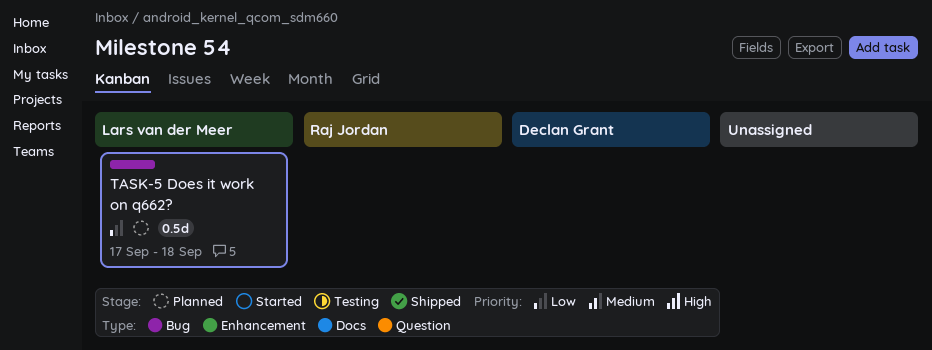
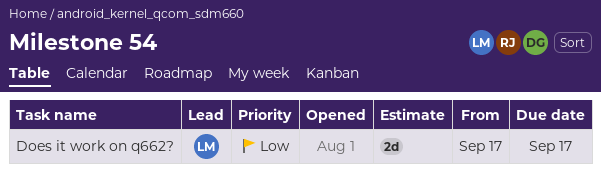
Does it work on q662?, estimate: 0.5d -> 2d
Does it work on q662?, due: Sep 18 -> Sep 17

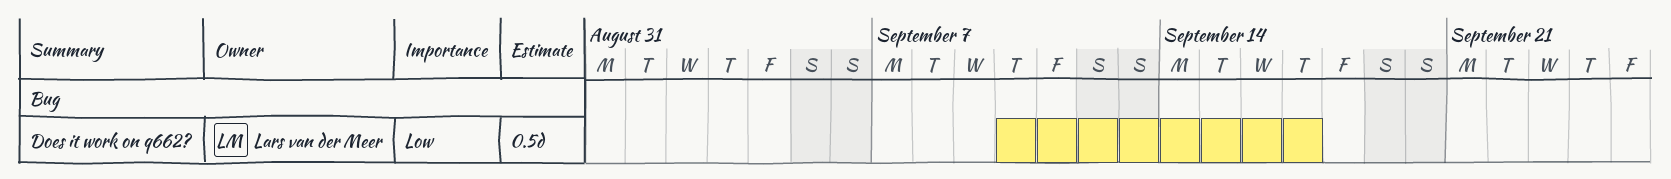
Does it work on q662?, estimate: 2d -> 0.5d
Does it work on q662?, start: Sep 17 -> Sep 10

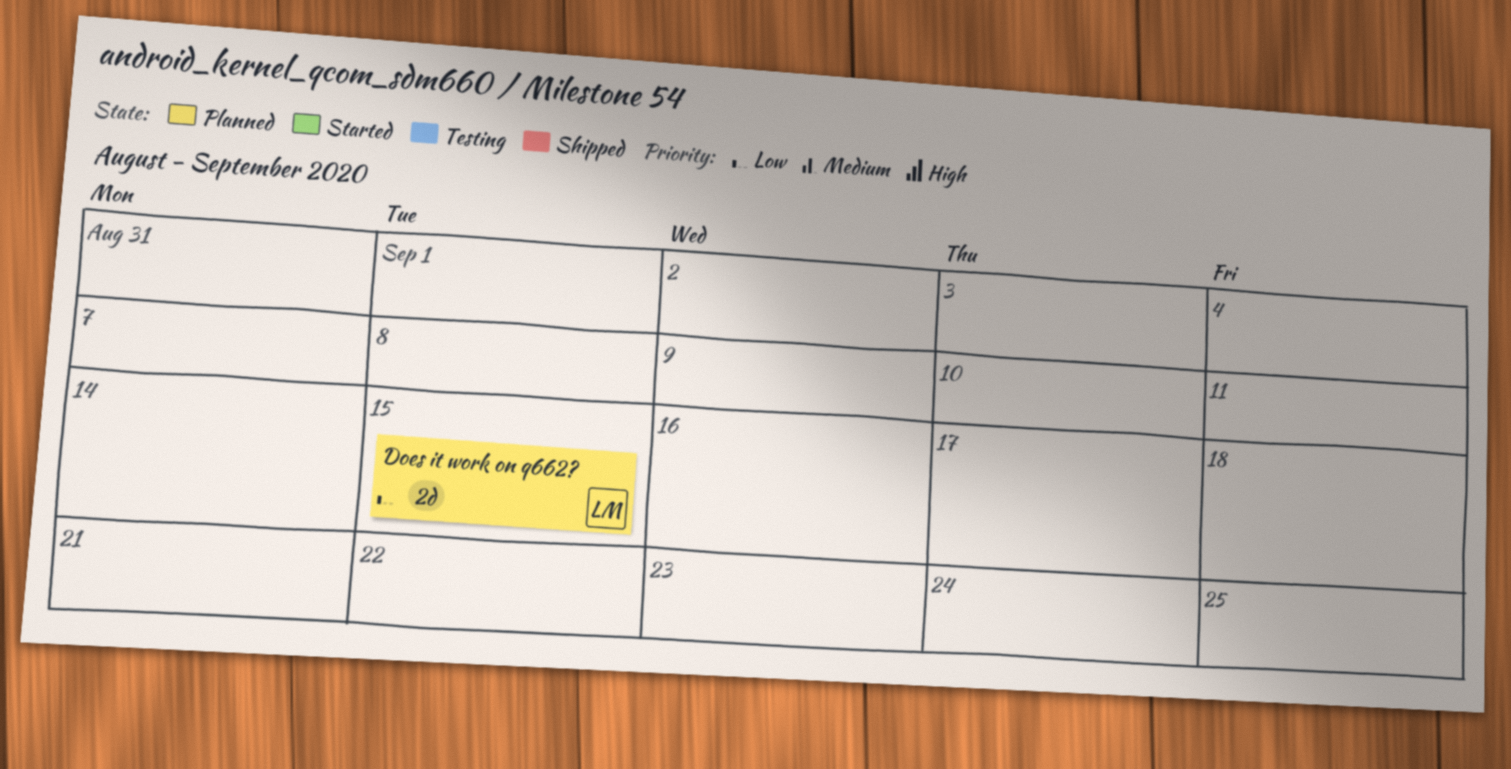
Does it work on q662?, estimate: 0.5d -> 2d
Does it work on q662?, due: Sep 17 -> Sep 15

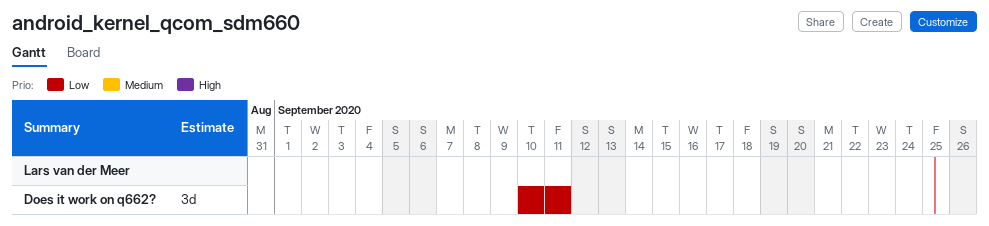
Does it work on q662?, estimate: 2d -> 3d
Does it work on q662?, due: Sep 15 -> Sep 11

